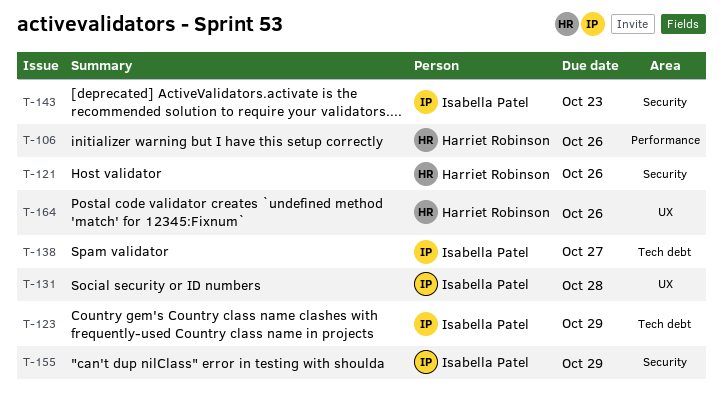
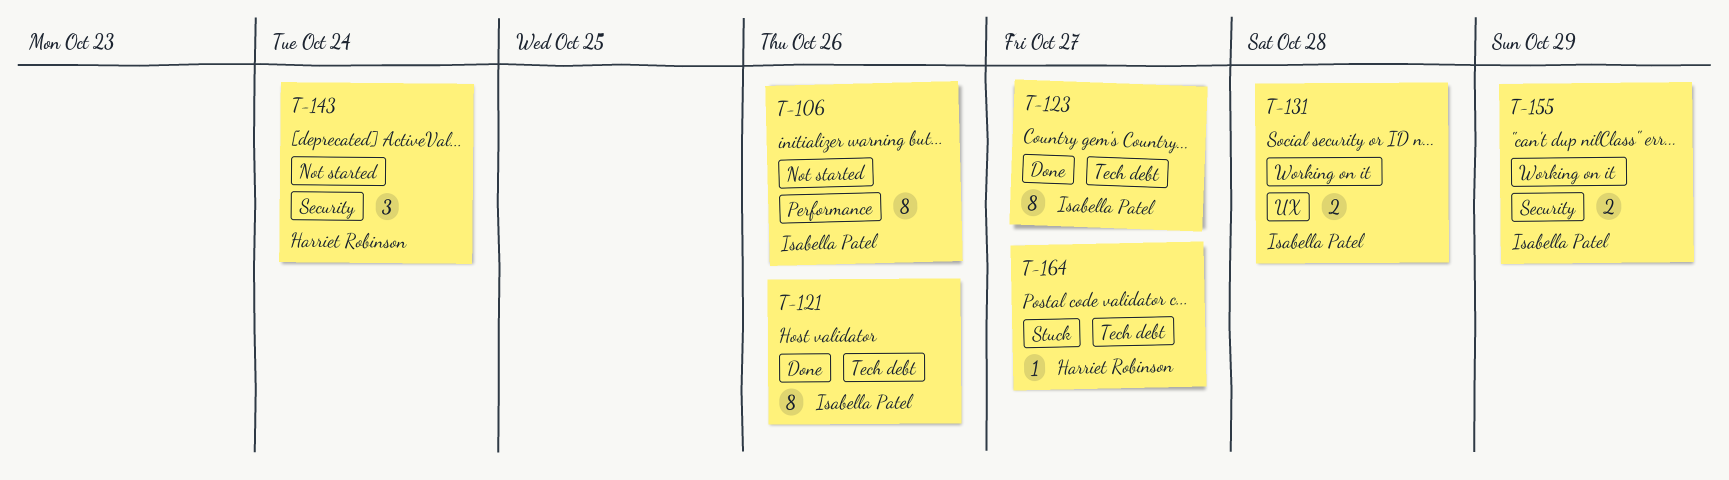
T-106, owner: Harriet Robinson -> Isabella Patel
T-121, owner: Harriet Robinson -> Isabella Patel
T-121, label: Security -> Tech debt
T-123, due: Oct 29 -> Oct 27
T-138: present -> none
T-143, owner: Isabella Patel -> Harriet Robinson
T-143, due: Oct 23 -> Oct 24
T-164, label: UX -> Tech debt
T-164, due: Oct 26 -> Oct 27

